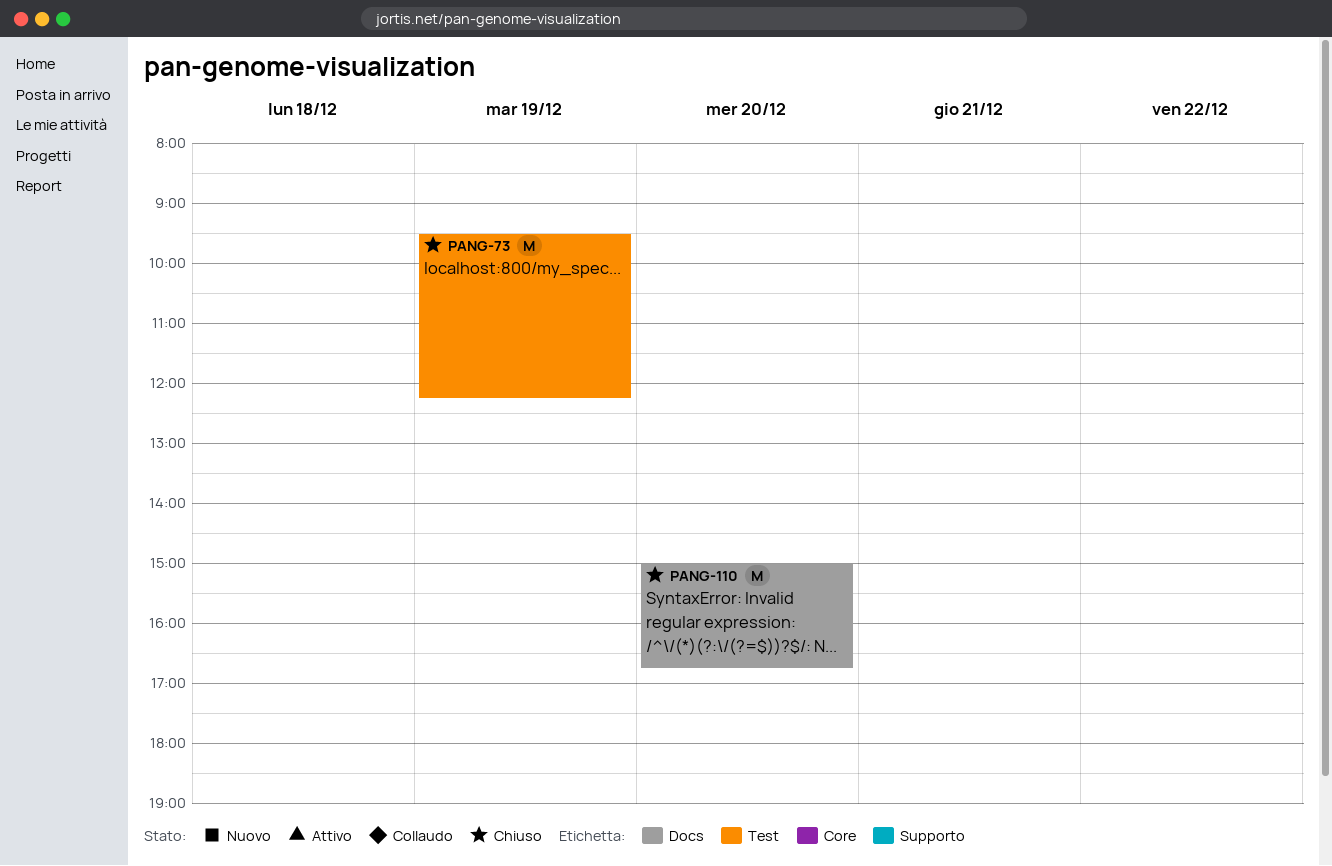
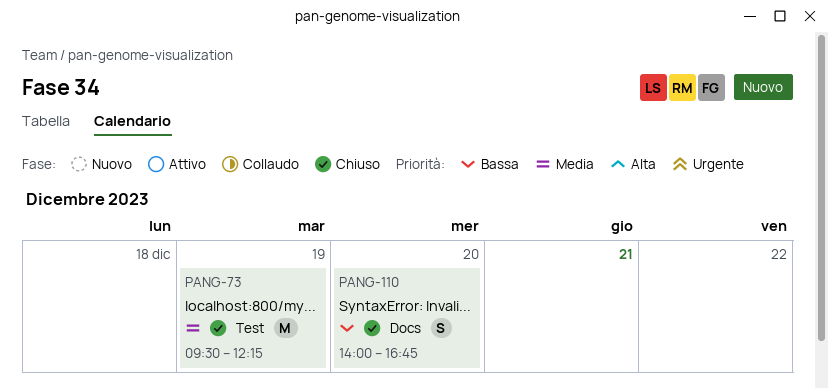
PANG-110, estimate: M -> S
PANG-110, begins: 15:00 -> 14:00

